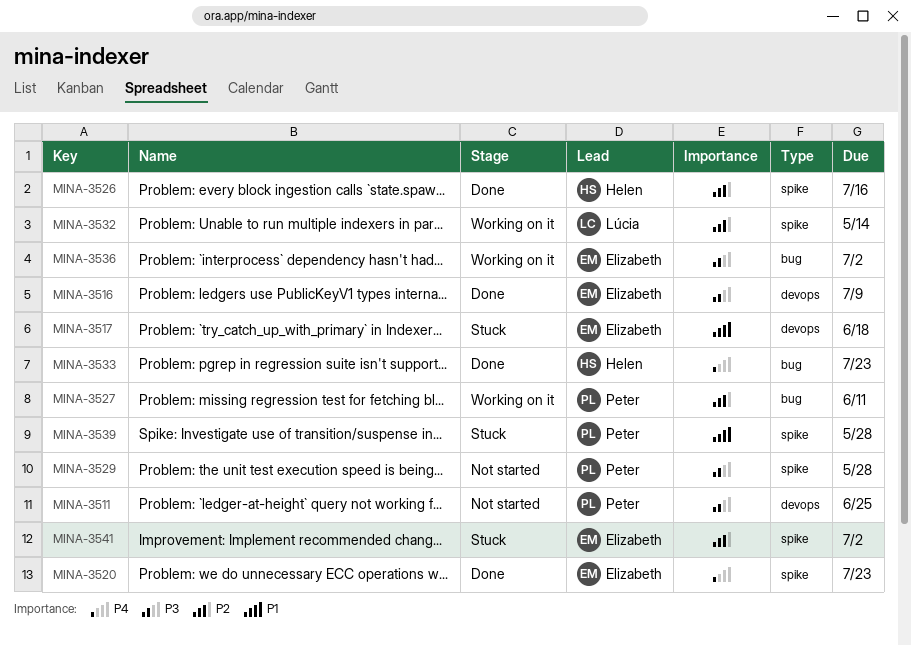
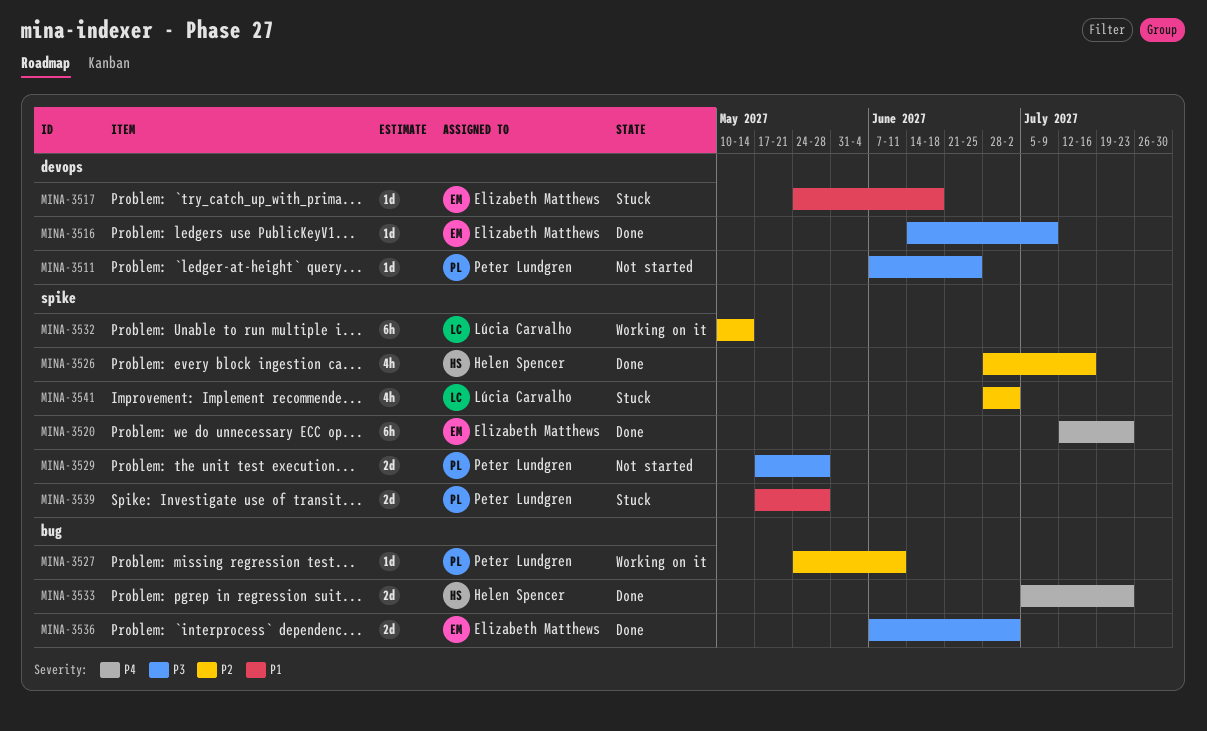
MINA-3536, status: Working on it -> Done
MINA-3541, owner: Elizabeth Matthews -> Lúcia Carvalho

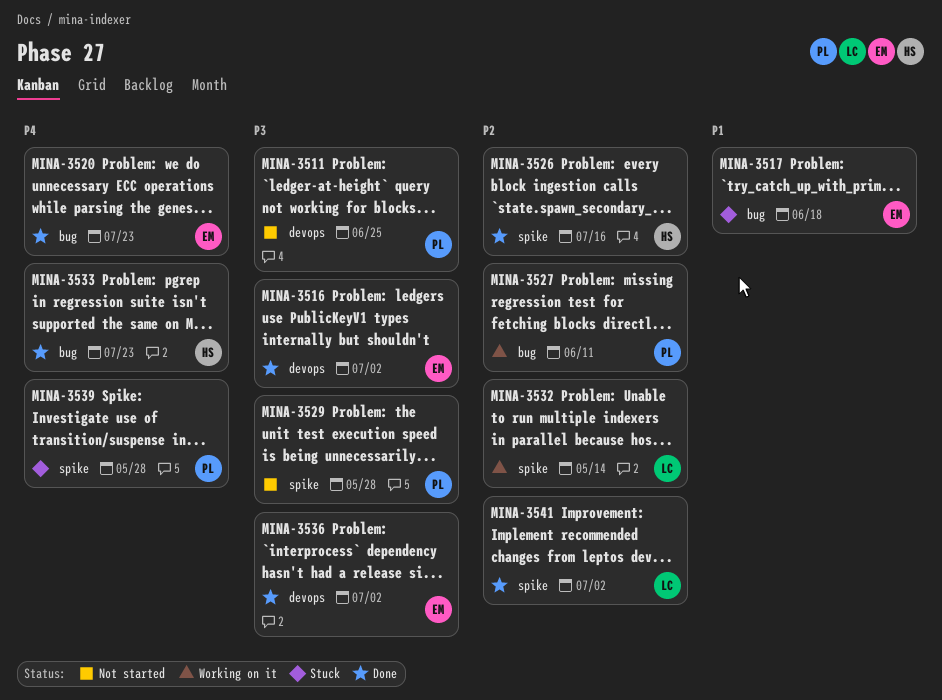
MINA-3516, due: Jul 9 -> Jul 2
MINA-3517, label: devops -> bug
MINA-3520, label: spike -> bug
MINA-3536, label: bug -> devops
MINA-3539, priority: P1 -> P4
MINA-3541, status: Stuck -> Done

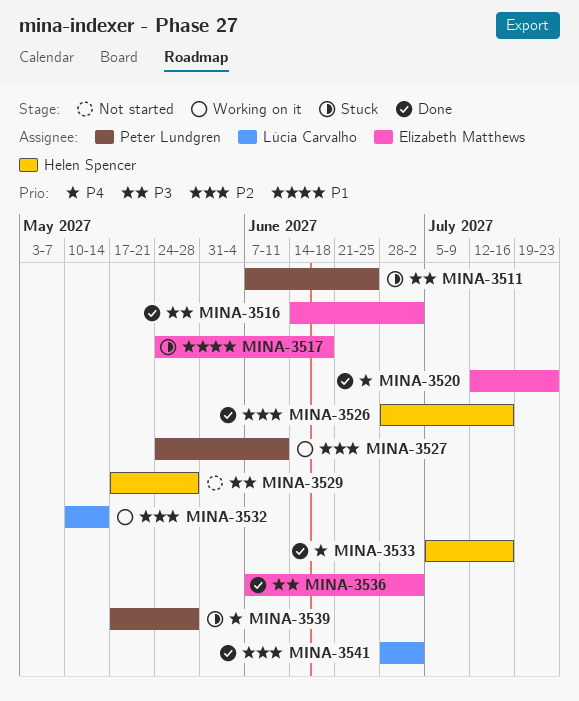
MINA-3511, status: Not started -> Stuck
MINA-3529, owner: Peter Lundgren -> Helen Spencer
MINA-3533, due: Jul 23 -> Jul 16

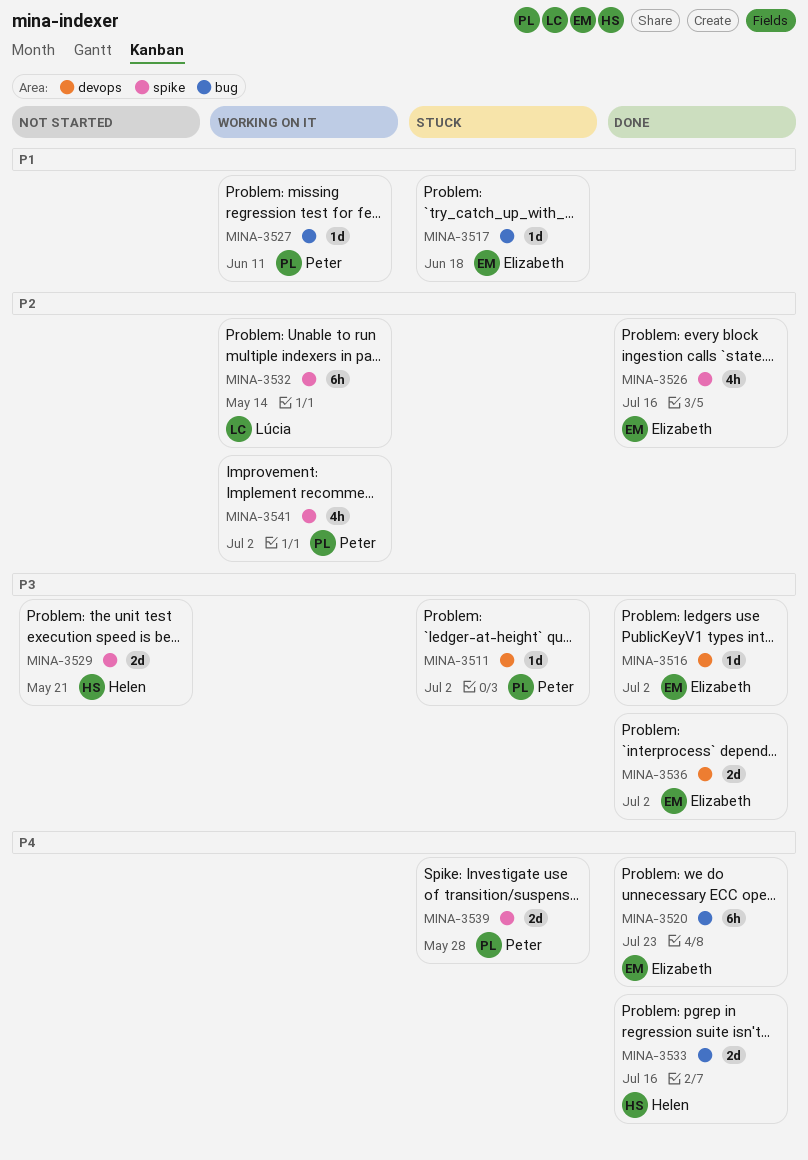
MINA-3511, due: Jun 25 -> Jul 2
MINA-3526, owner: Helen Spencer -> Elizabeth Matthews
MINA-3527, priority: P2 -> P1
MINA-3529, due: May 28 -> May 21
MINA-3541, status: Done -> Working on it
MINA-3541, owner: Lúcia Carvalho -> Peter Lundgren

